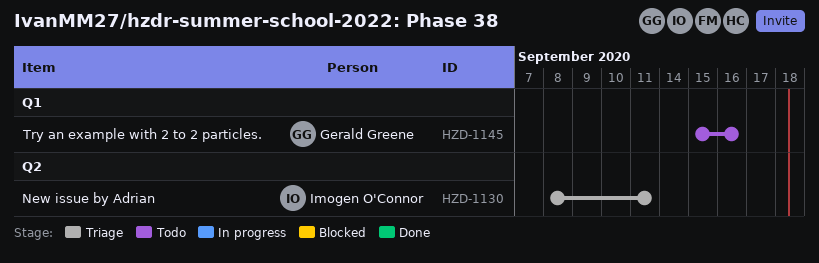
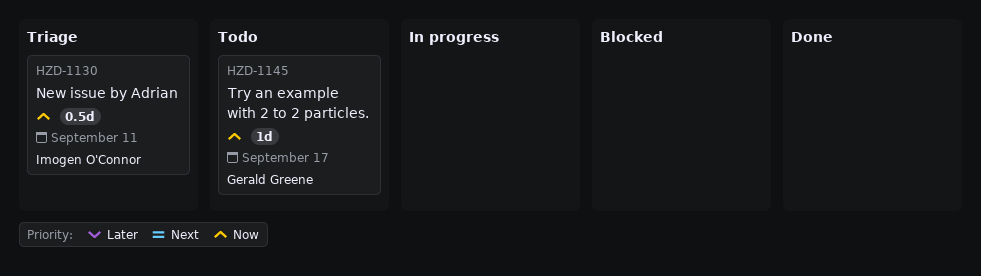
HZD-1145, due: Sep 16 -> Sep 17

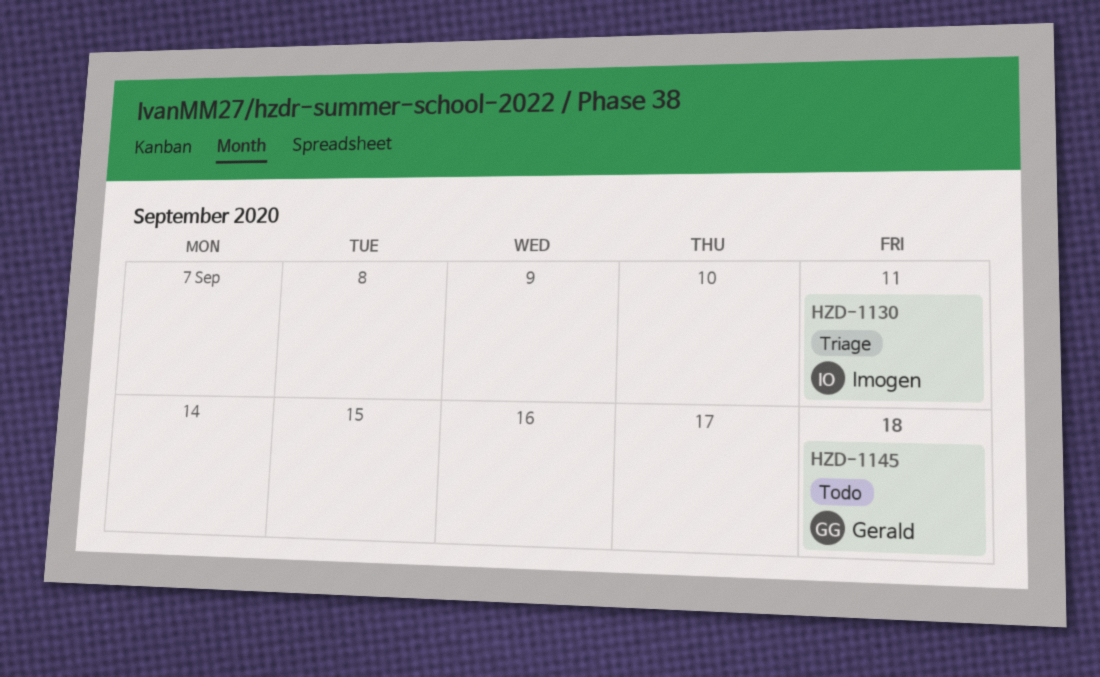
HZD-1145, due: Sep 17 -> Sep 18

